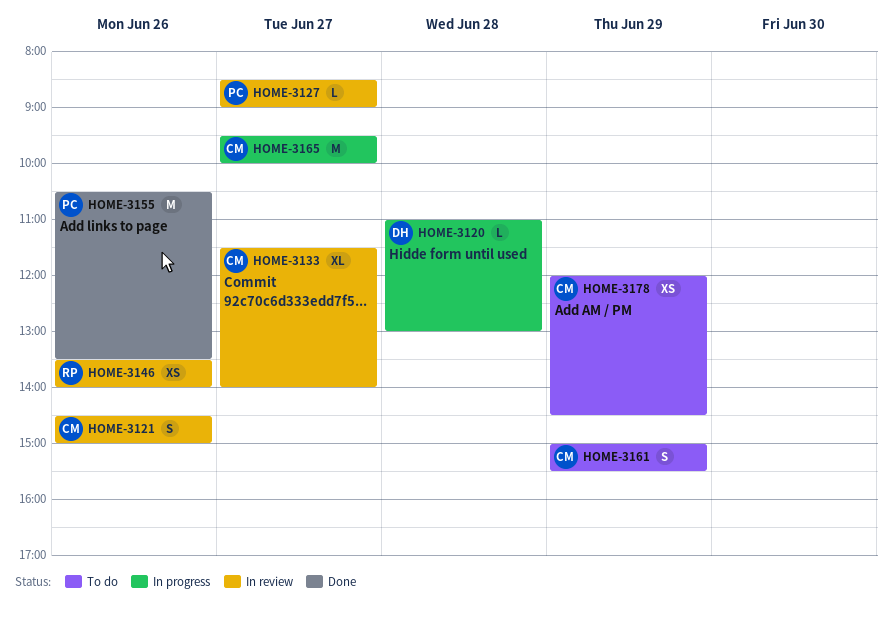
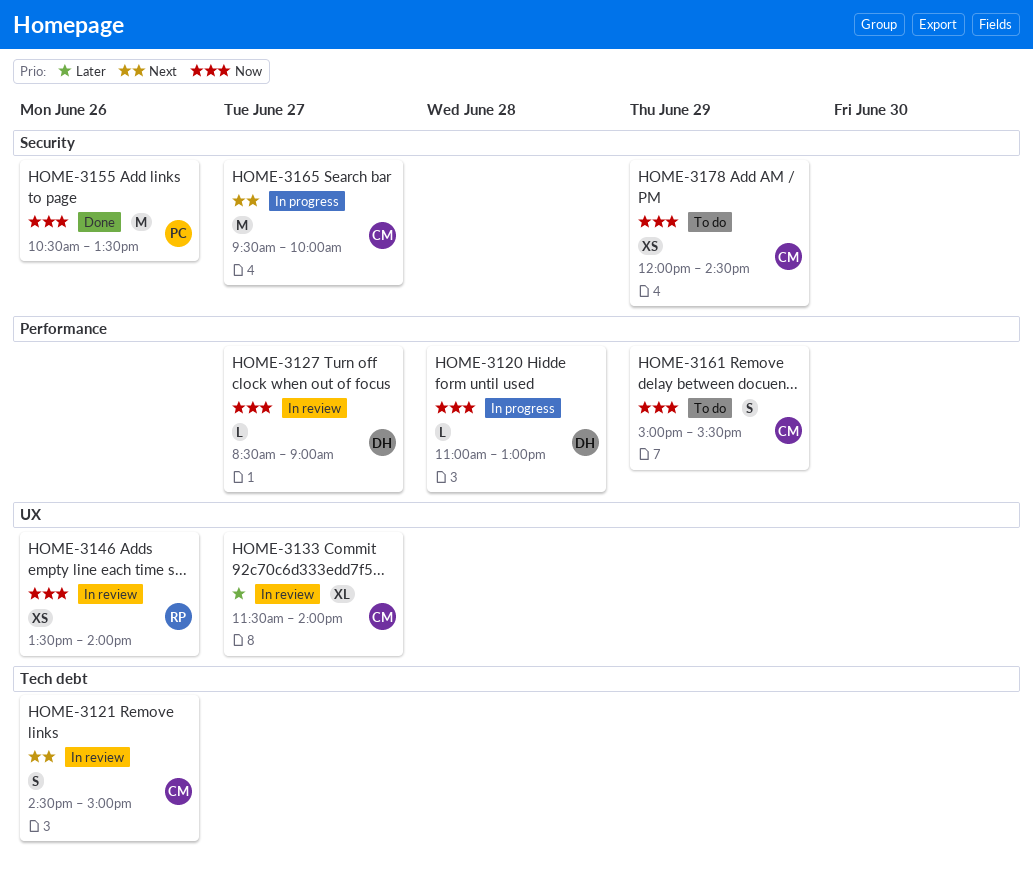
HOME-3127, owner: PC -> DH

